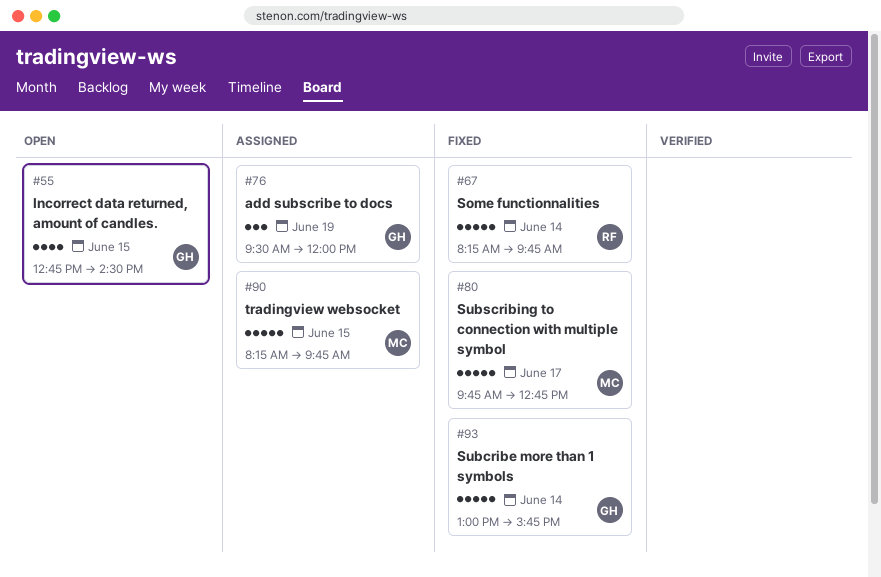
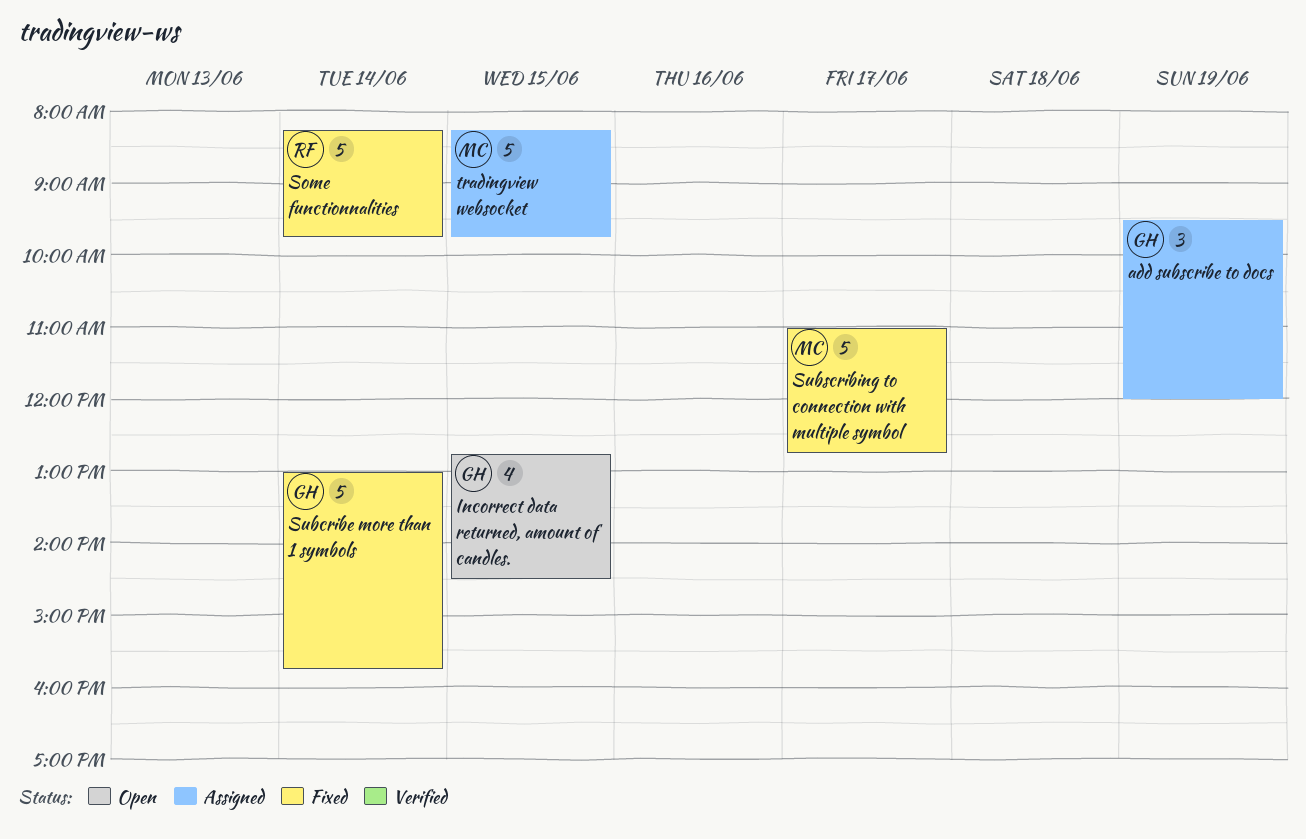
Subscribing to connection with multiple symbol, begins: 09:45 -> 11:00

